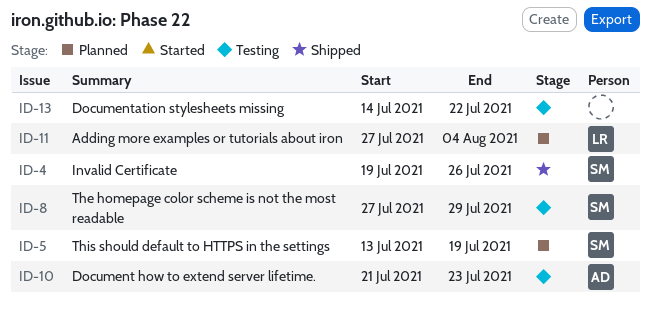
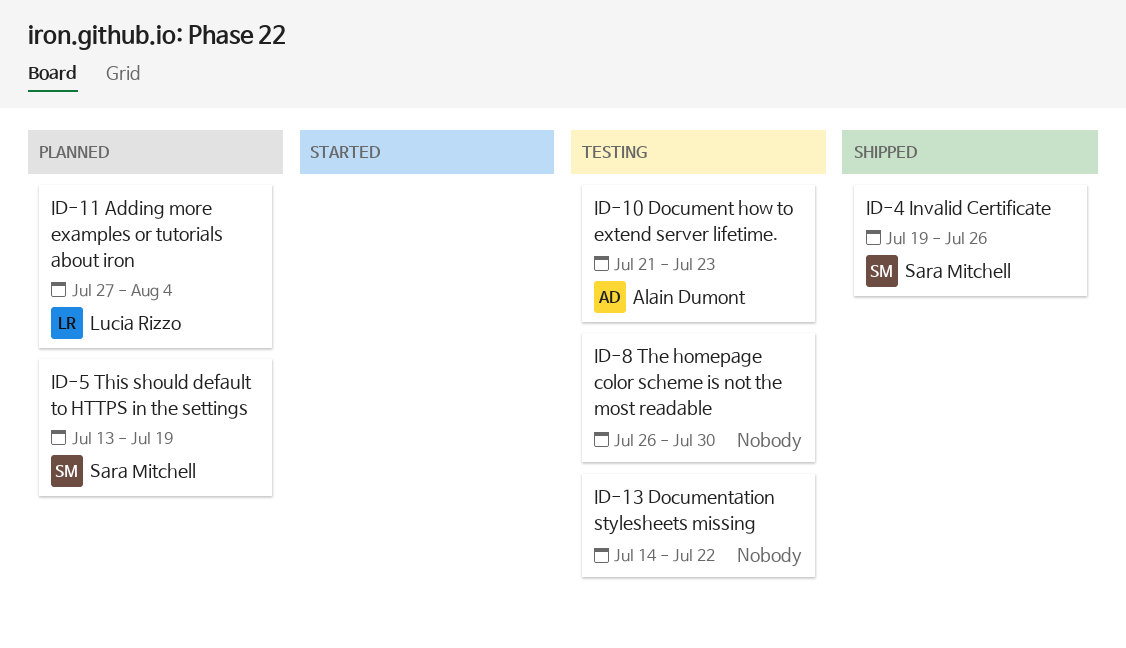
ID-8, owner: Sara Mitchell -> none
ID-8, start: Jul 27 -> Jul 26
ID-8, due: Jul 29 -> Jul 30

